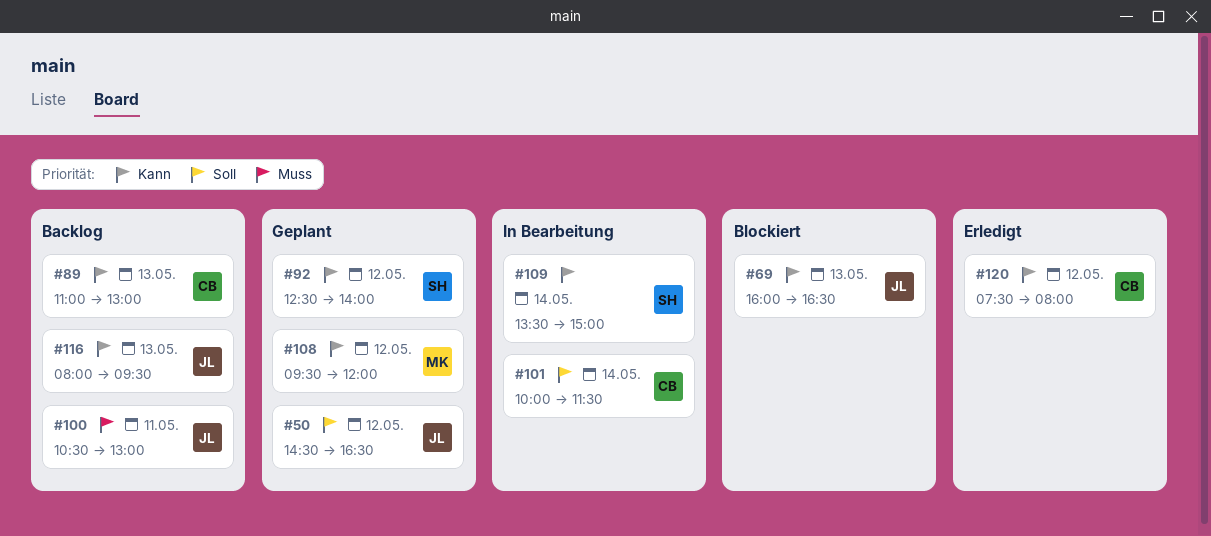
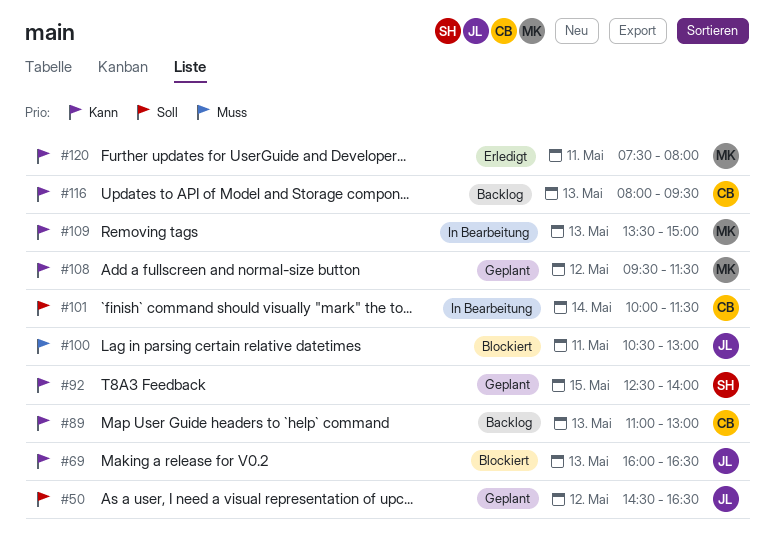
#92, day: May 12 -> May 15
#100, status: Backlog -> Blockiert
#108, ends: 12:00 -> 11:30
#109, owner: SH -> MK
#109, day: May 14 -> May 13
#116, owner: JL -> CB
#120, owner: CB -> MK
#120, day: May 12 -> May 11

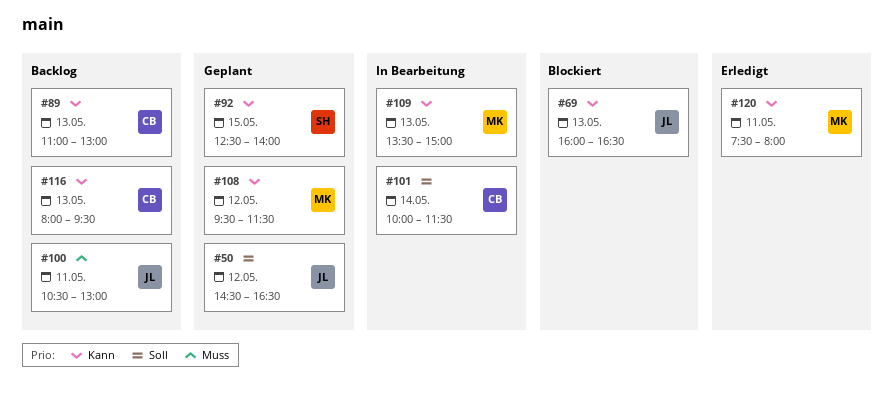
#100, status: Blockiert -> Backlog

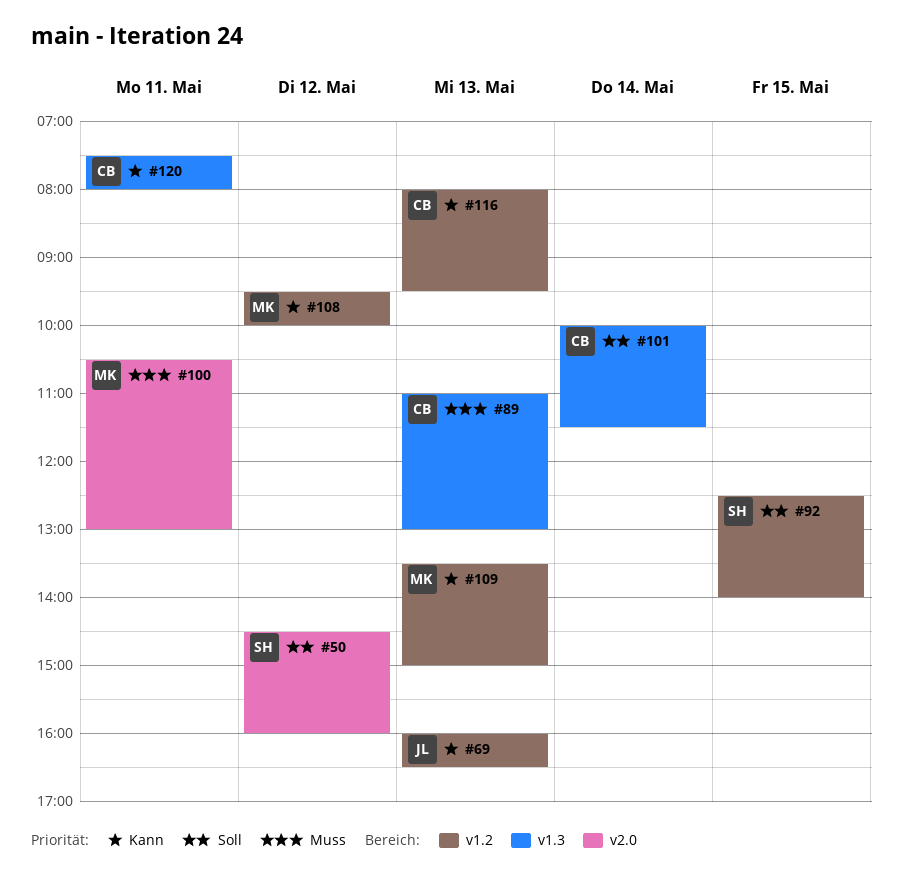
#50, owner: JL -> SH
#50, ends: 16:30 -> 16:00
#89, priority: Kann -> Muss
#92, priority: Kann -> Soll
#100, owner: JL -> MK
#108, ends: 11:30 -> 10:00
#120, owner: MK -> CB

